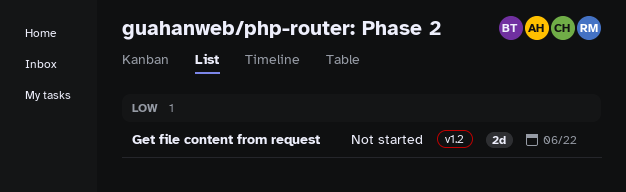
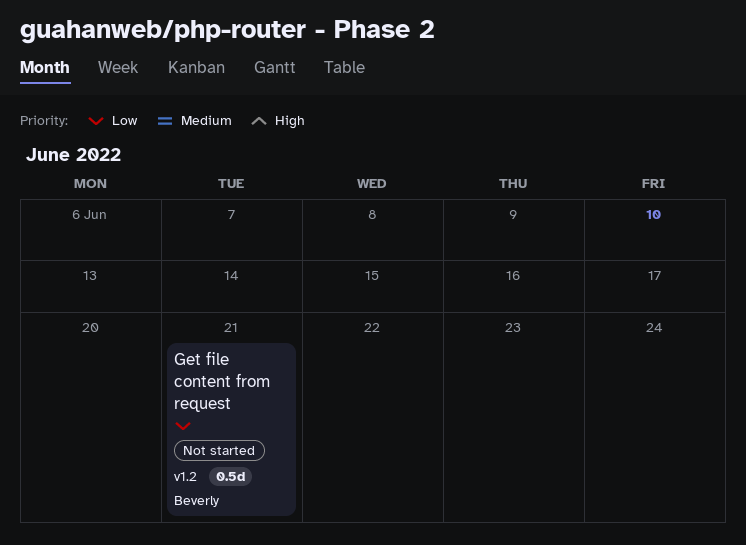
Get file content from request, estimate: 2d -> 0.5d
Get file content from request, due: Jun 22 -> Jun 21

